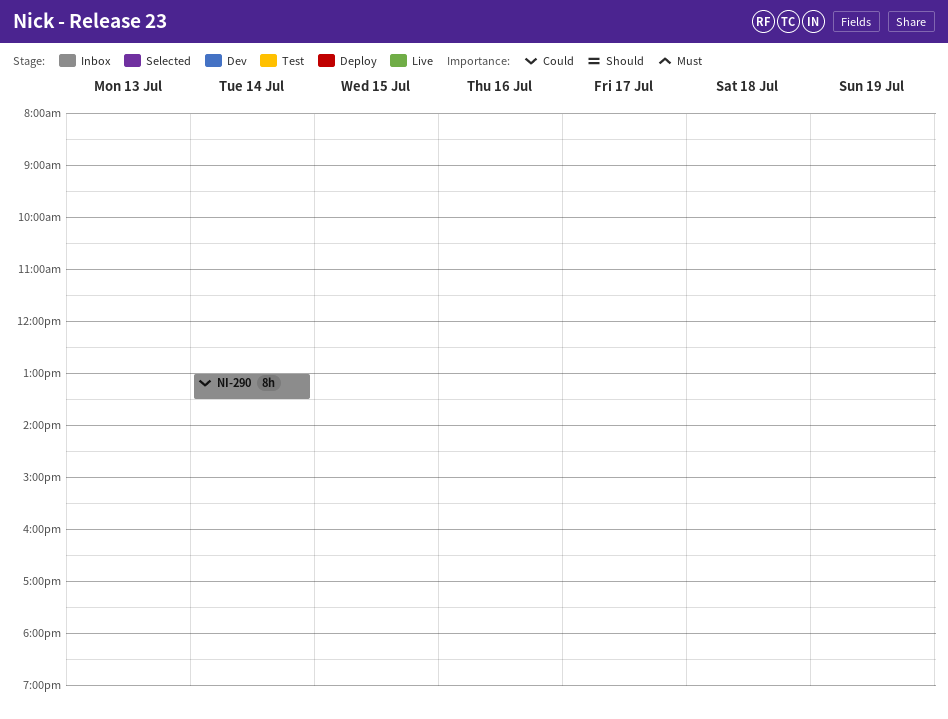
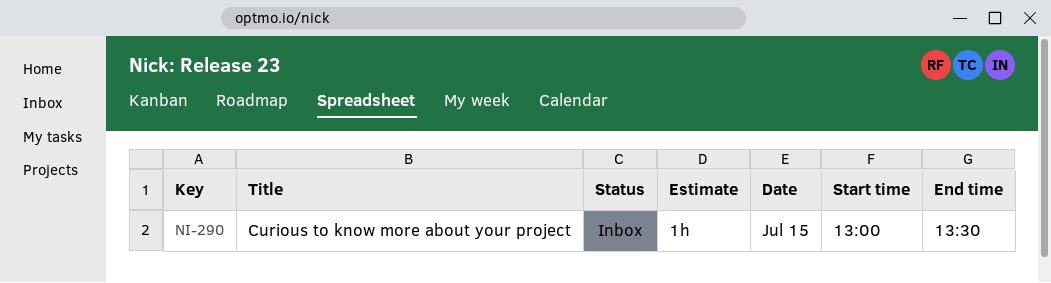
NI-290, estimate: 8h -> 1h
NI-290, day: Jul 14 -> Jul 15

